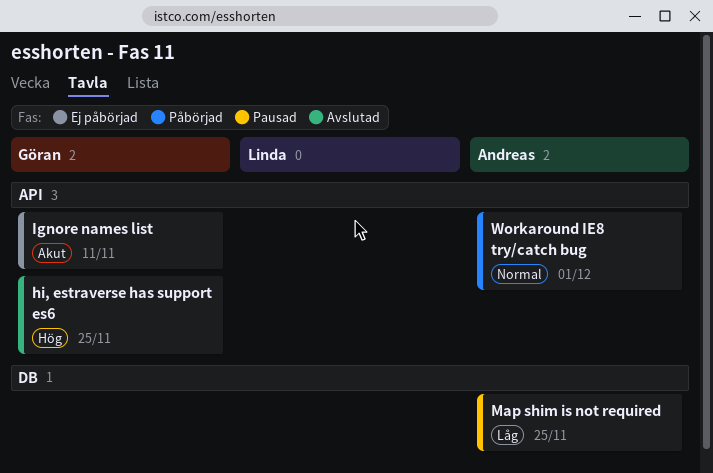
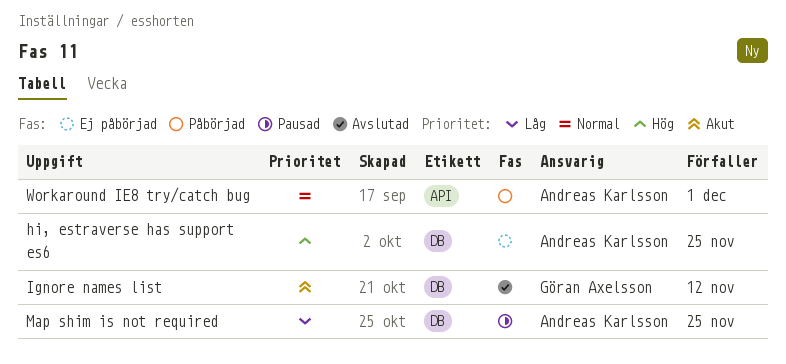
hi, estraverse has support es6, status: Avslutad -> Ej påbörjad
hi, estraverse has support es6, owner: Göran Axelsson -> Andreas Karlsson
hi, estraverse has support es6, label: API -> DB
Ignore names list, status: Ej påbörjad -> Avslutad
Ignore names list, label: API -> DB
Ignore names list, due: Nov 11 -> Nov 12

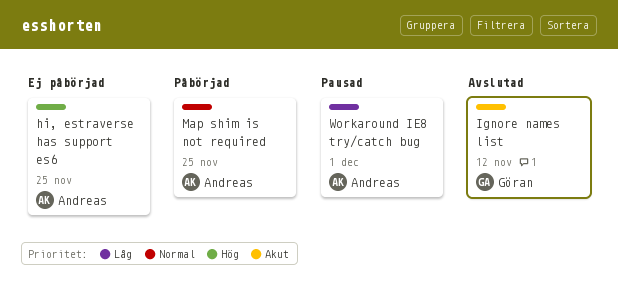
Map shim is not required, status: Pausad -> Påbörjad
Map shim is not required, priority: Låg -> Normal
Workaround IE8 try/catch bug, status: Påbörjad -> Pausad
Workaround IE8 try/catch bug, priority: Normal -> Låg

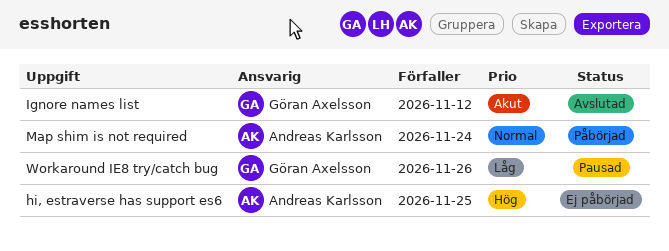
Map shim is not required, due: Nov 25 -> Nov 24
Workaround IE8 try/catch bug, owner: Andreas Karlsson -> Göran Axelsson
Workaround IE8 try/catch bug, due: Dec 1 -> Nov 26

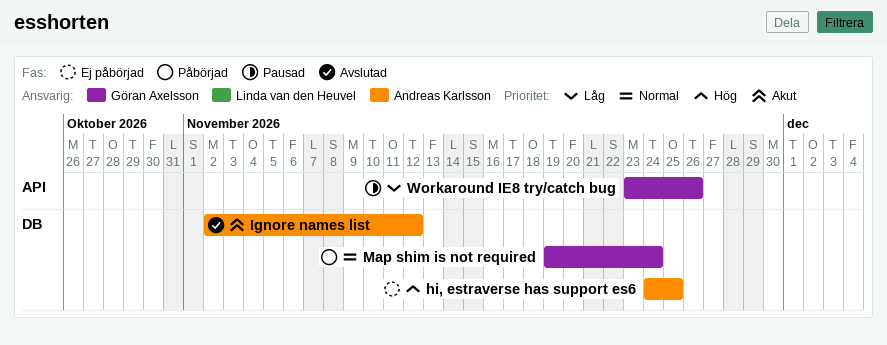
Ignore names list, owner: Göran Axelsson -> Andreas Karlsson
Map shim is not required, owner: Andreas Karlsson -> Göran Axelsson

